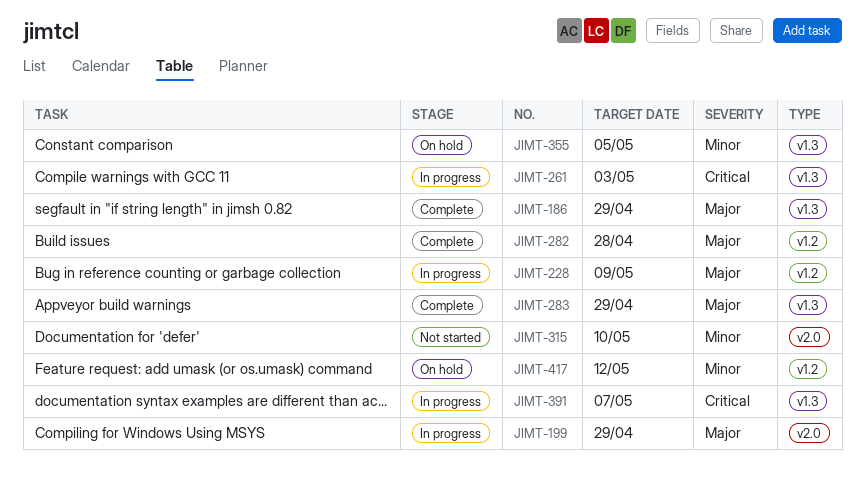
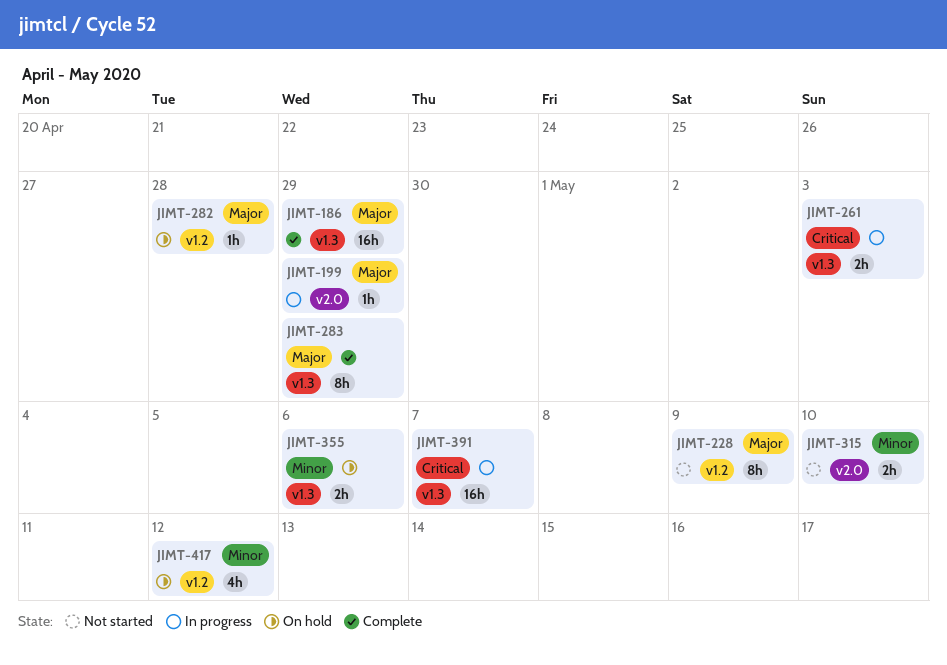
JIMT-228, status: In progress -> Not started
JIMT-282, status: Complete -> On hold
JIMT-355, due: May 5 -> May 6

